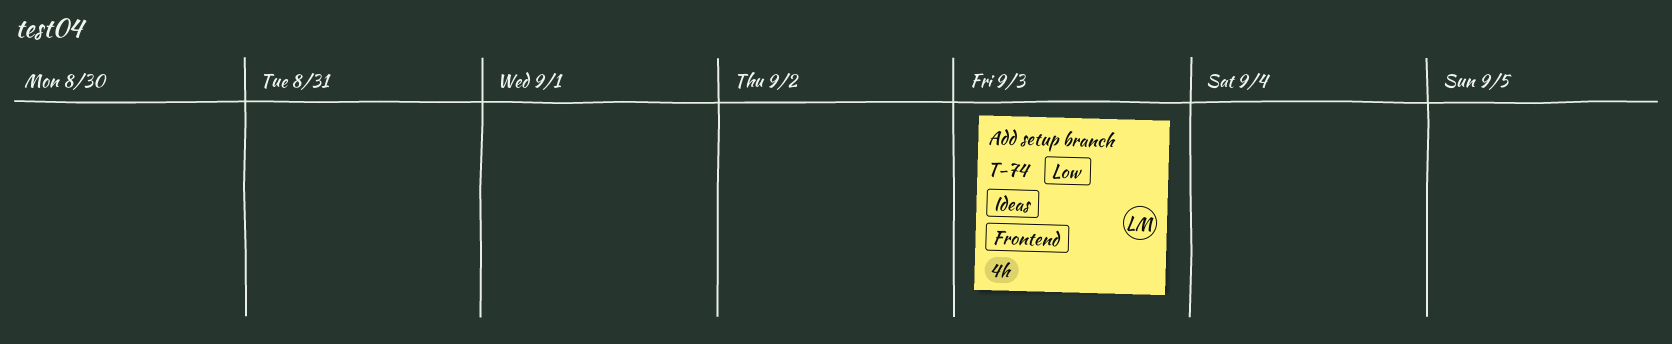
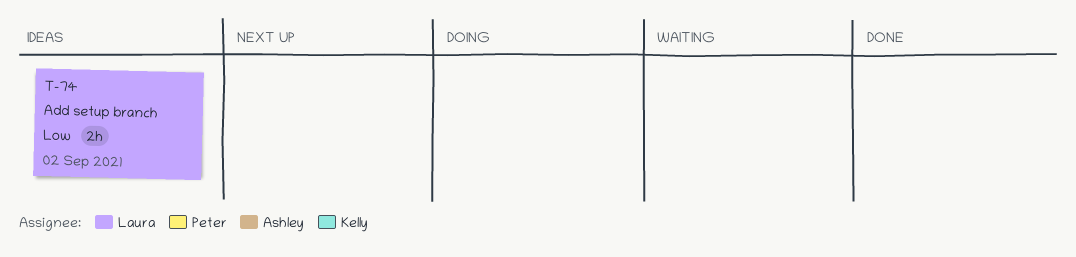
T-74, estimate: 4h -> 2h
T-74, due: Sep 3 -> Sep 2

